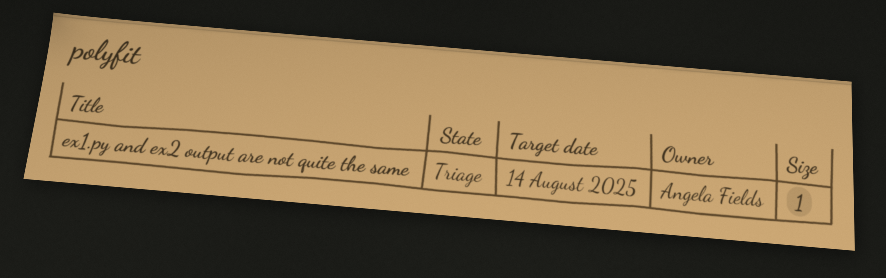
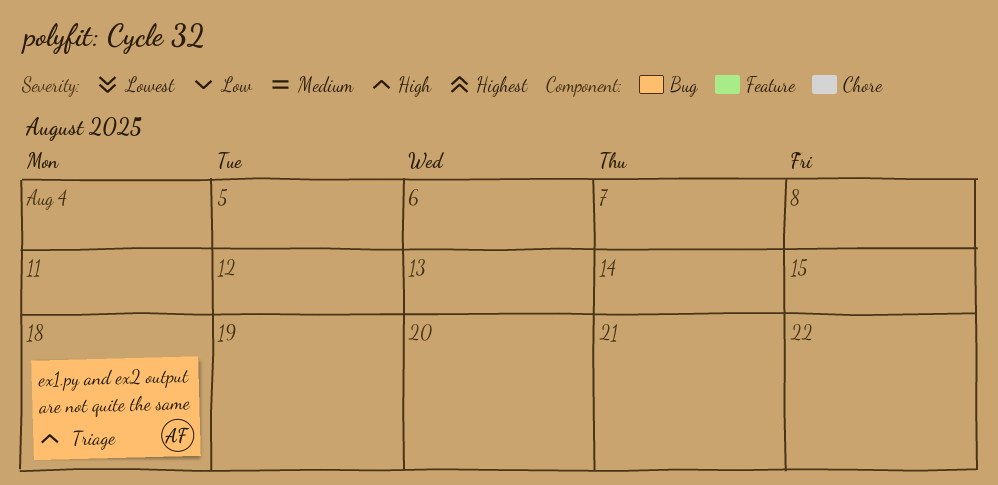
ex1.py and ex2 output are not quite the same, due: Aug 14 -> Aug 18

